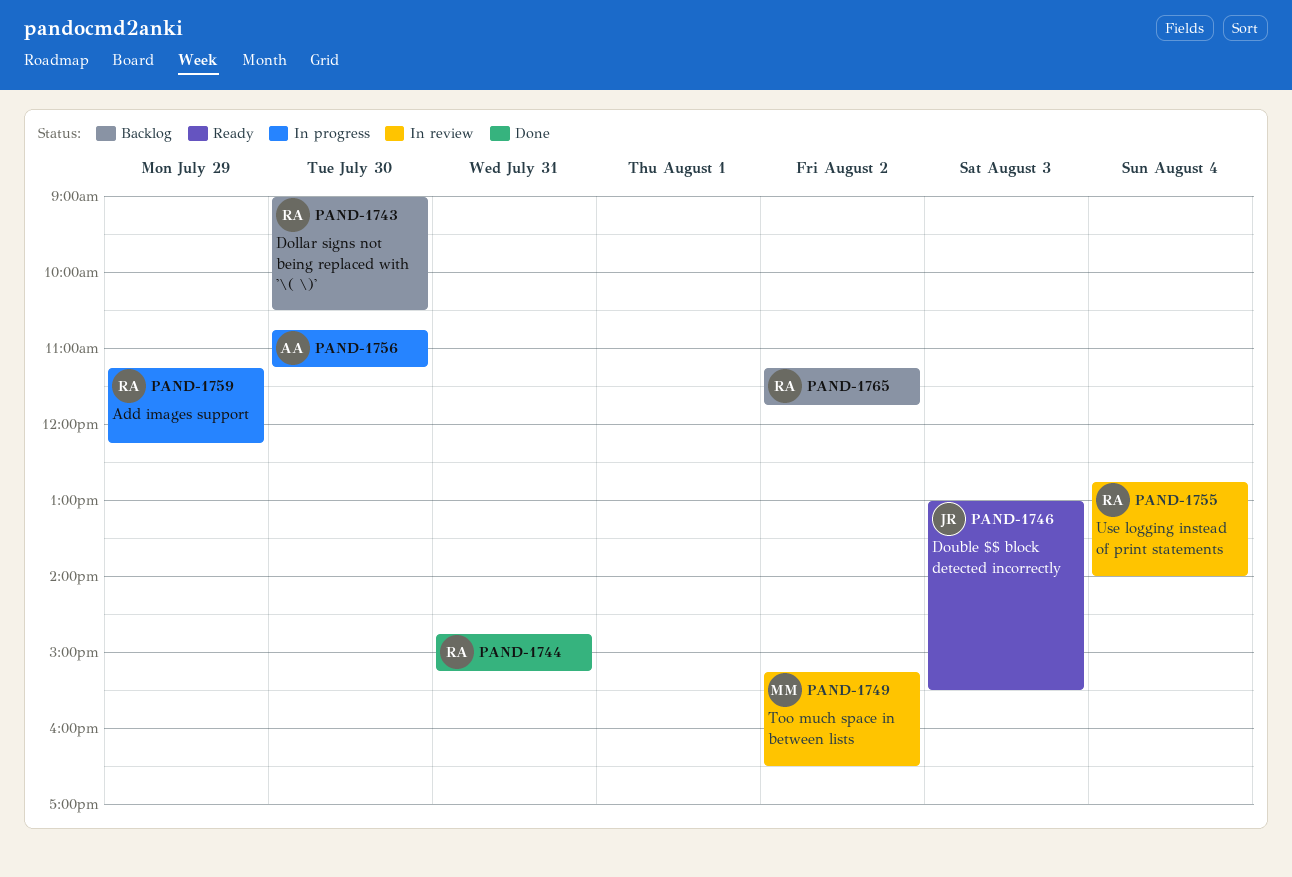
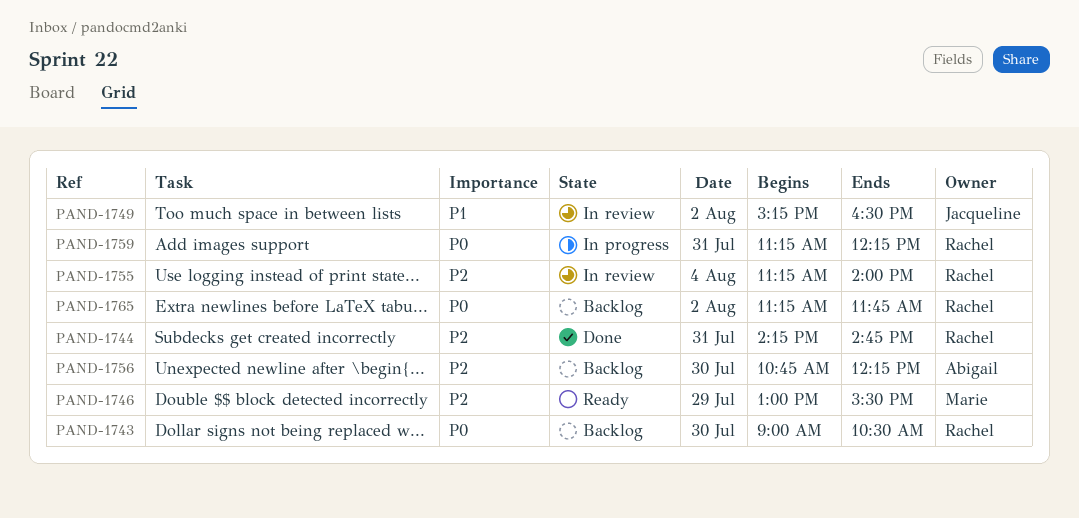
PAND-1744, begins: 14:45 -> 14:15
PAND-1744, ends: 15:15 -> 14:45
PAND-1746, owner: Jacqueline -> Marie
PAND-1746, day: Aug 3 -> Jul 29
PAND-1749, owner: Marie -> Jacqueline
PAND-1755, begins: 12:45 -> 11:15
PAND-1756, status: In progress -> Backlog
PAND-1756, ends: 11:15 -> 12:15
PAND-1759, day: Jul 29 -> Jul 31

